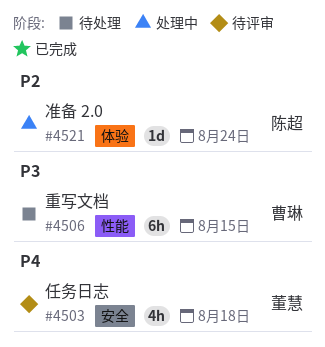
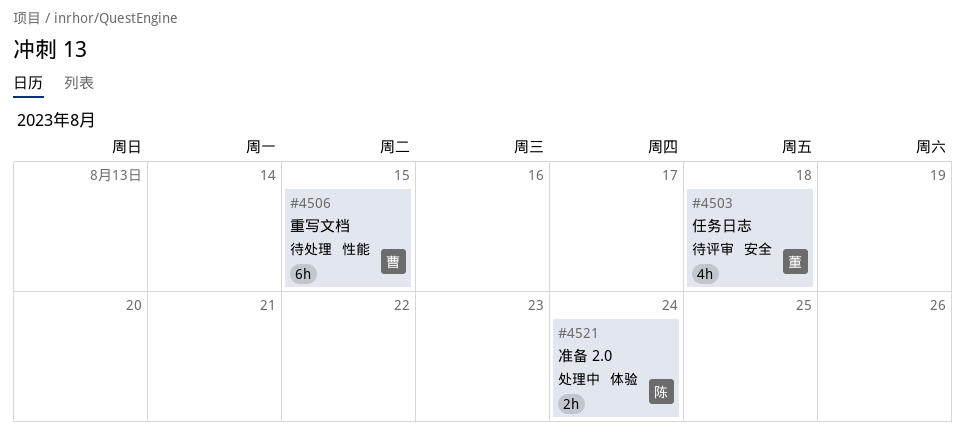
#4521, estimate: 1d -> 2h

